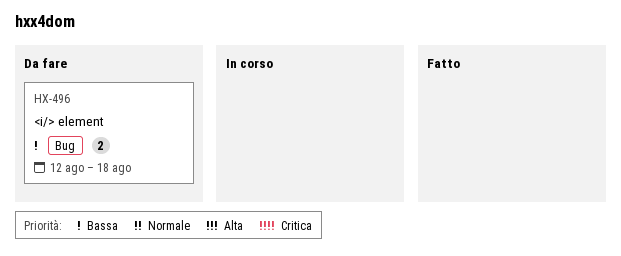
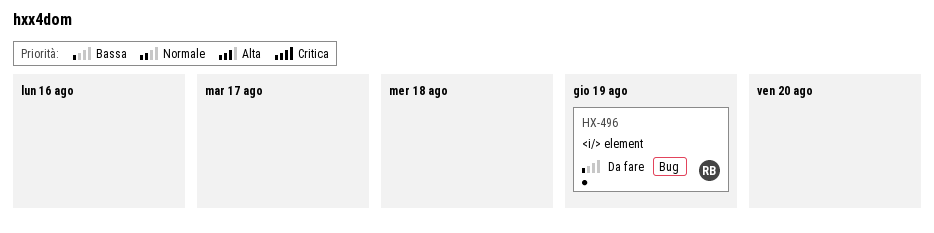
HX-496, estimate: 2 -> 1
HX-496, due: Aug 18 -> Aug 19

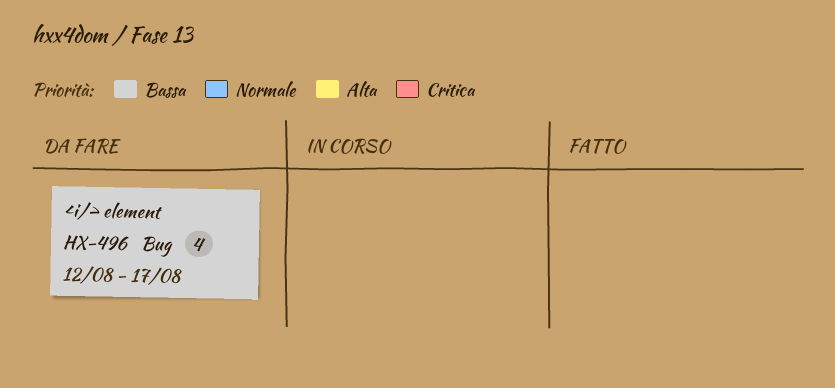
HX-496, estimate: 1 -> 4
HX-496, due: Aug 19 -> Aug 17

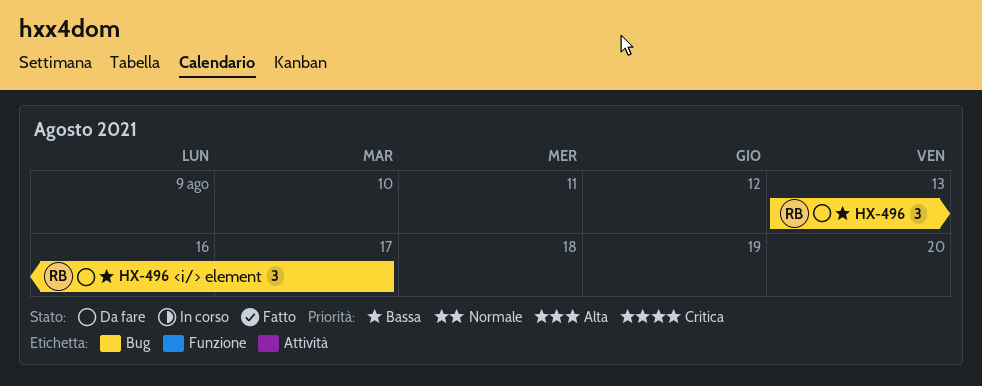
HX-496, estimate: 4 -> 3
HX-496, start: Aug 12 -> Aug 13

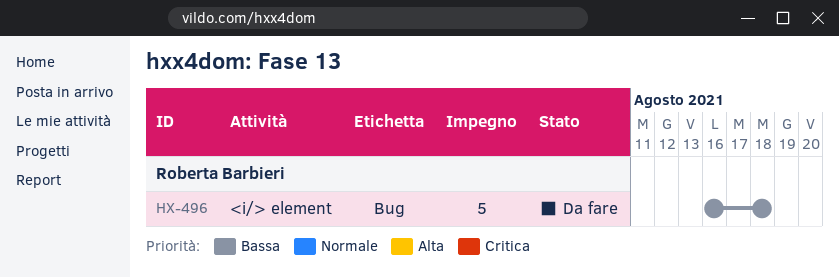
HX-496, estimate: 3 -> 5
HX-496, start: Aug 13 -> Aug 16
HX-496, due: Aug 17 -> Aug 18

